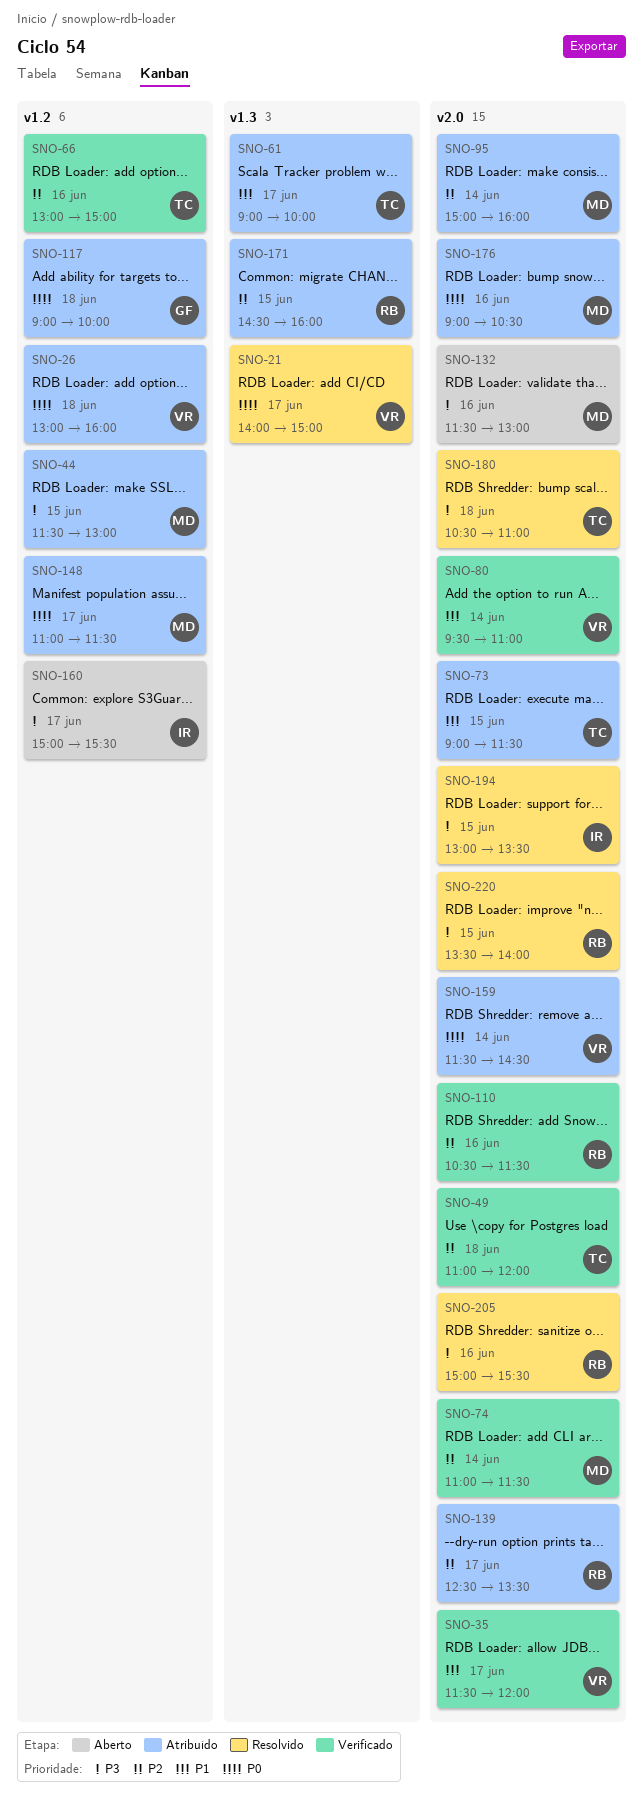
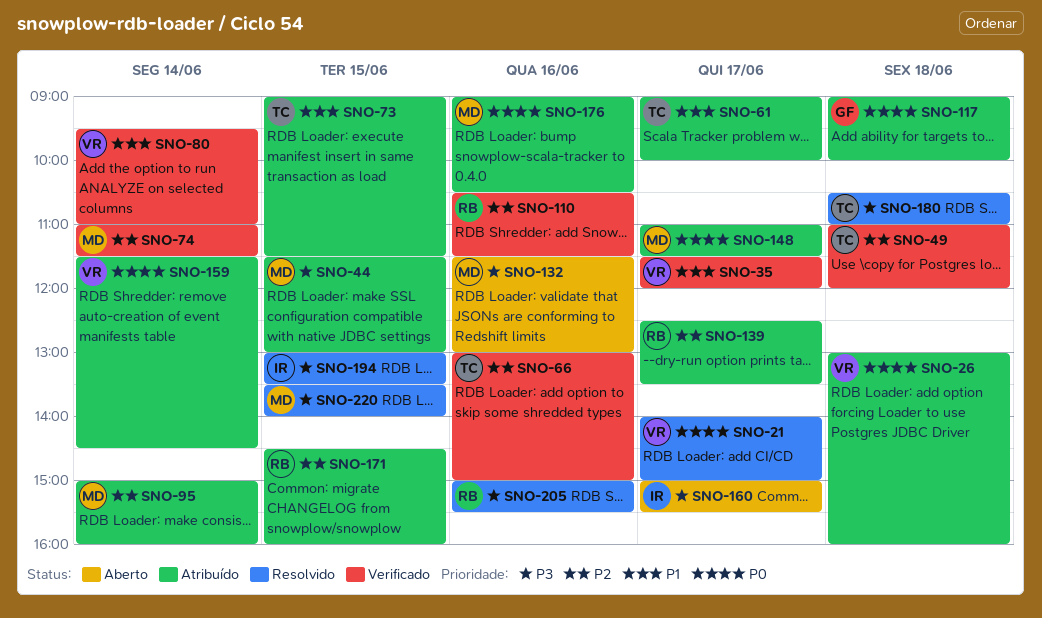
SNO-220, owner: RB -> MD

